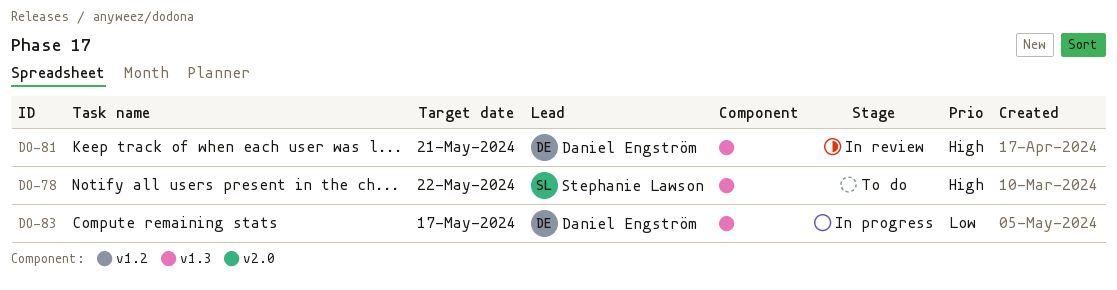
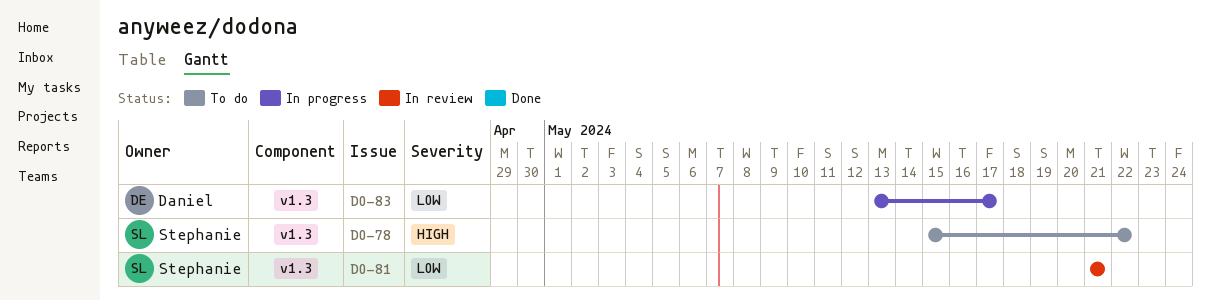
DO-81, owner: Daniel Engström -> Stephanie Lawson
DO-81, priority: High -> Low

